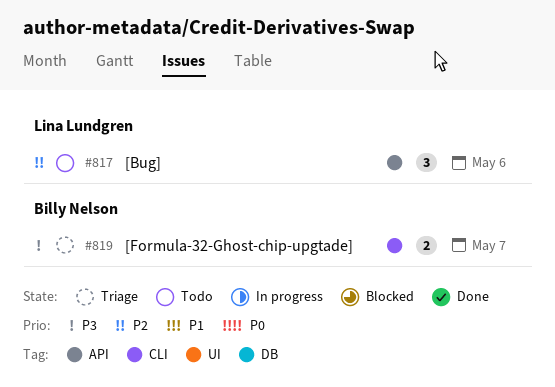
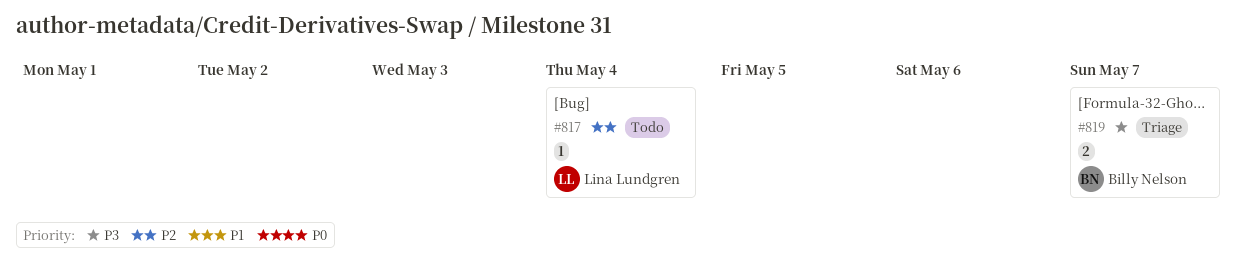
#817, estimate: 3 -> 1
#817, due: May 6 -> May 4

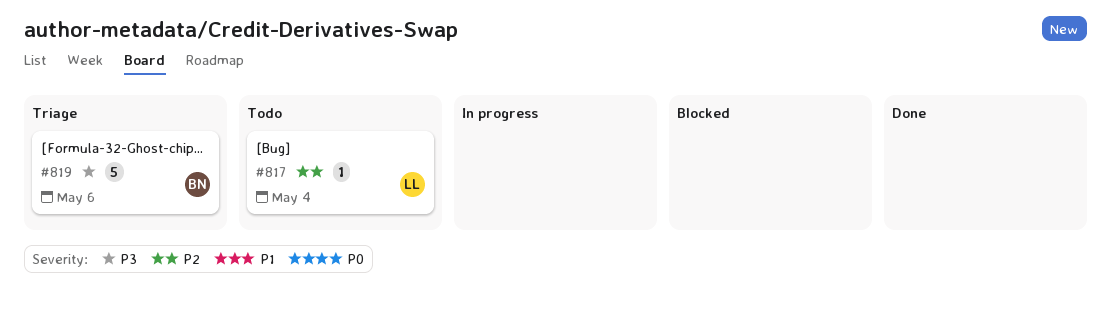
#819, estimate: 2 -> 5
#819, due: May 7 -> May 6

